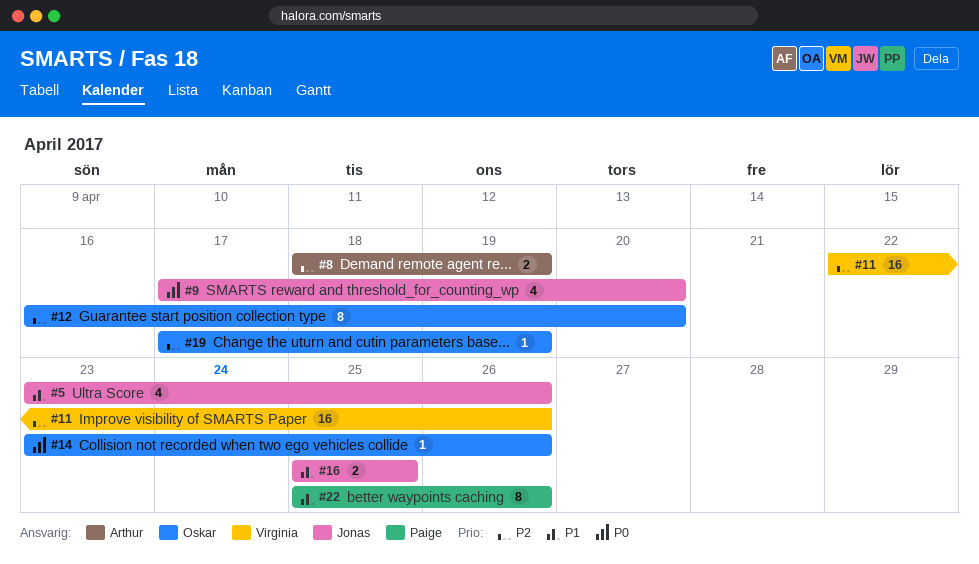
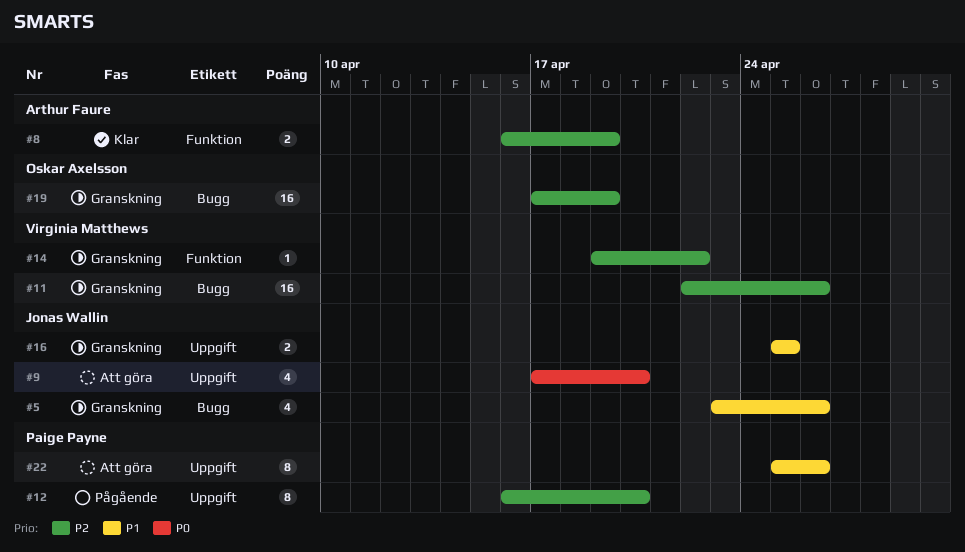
#8, start: Apr 18 -> Apr 16
#12, owner: Oskar Axelsson -> Paige Payne
#14, owner: Oskar Axelsson -> Virginia Matthews
#14, priority: P0 -> P2
#14, start: Apr 23 -> Apr 19
#14, due: Apr 26 -> Apr 22
#19, estimate: 1 -> 16

